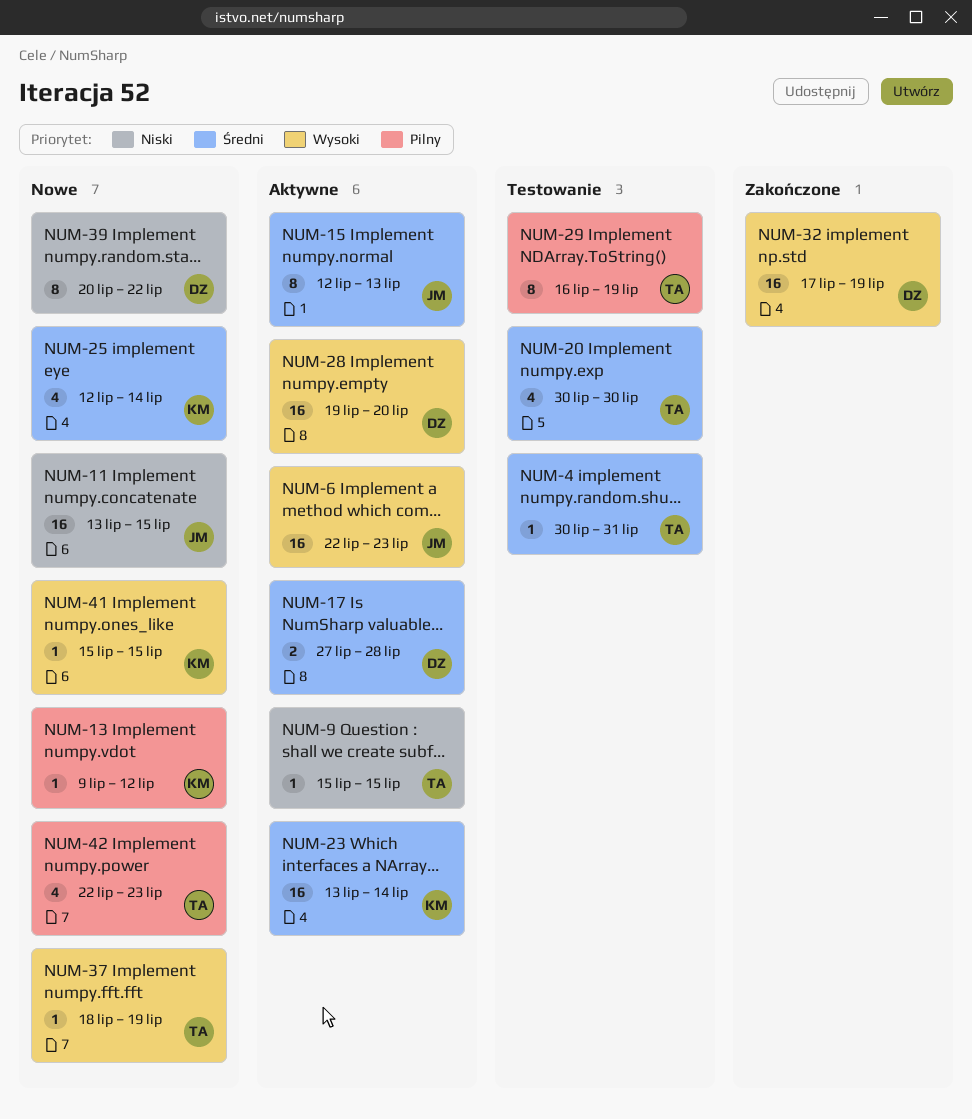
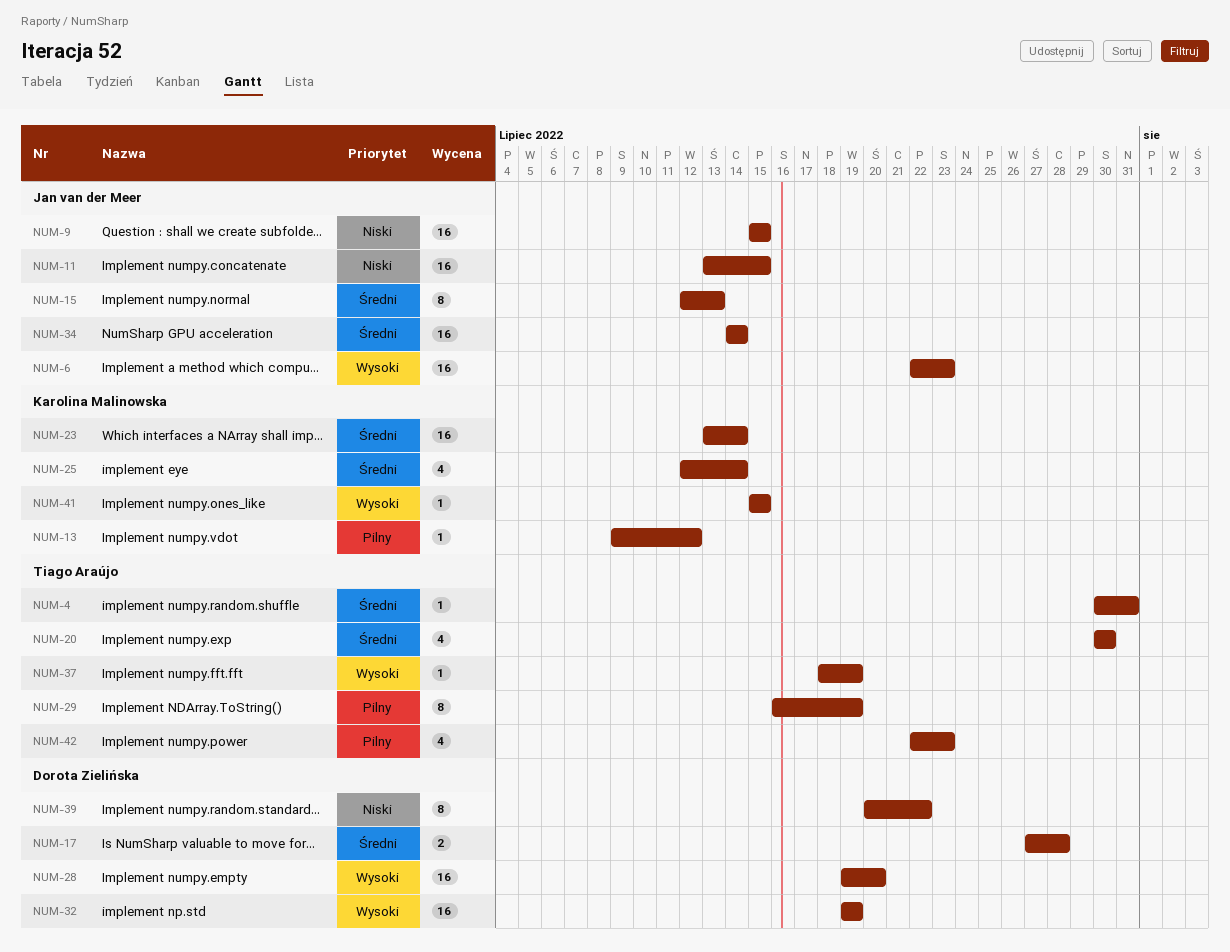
NUM-9, owner: Tiago Araújo -> Jan van der Meer
NUM-9, estimate: 1 -> 16
NUM-32, start: Jul 17 -> Jul 19
NUM-34: none -> present

